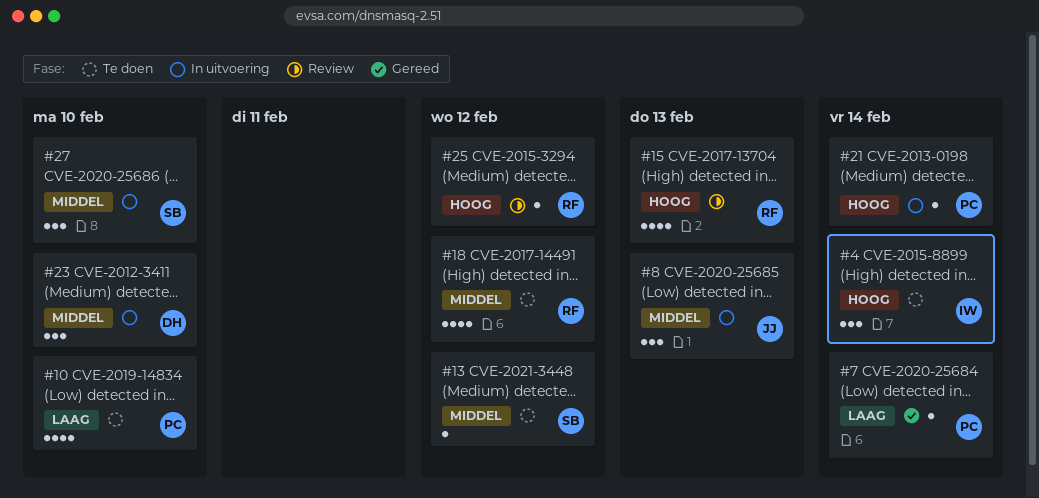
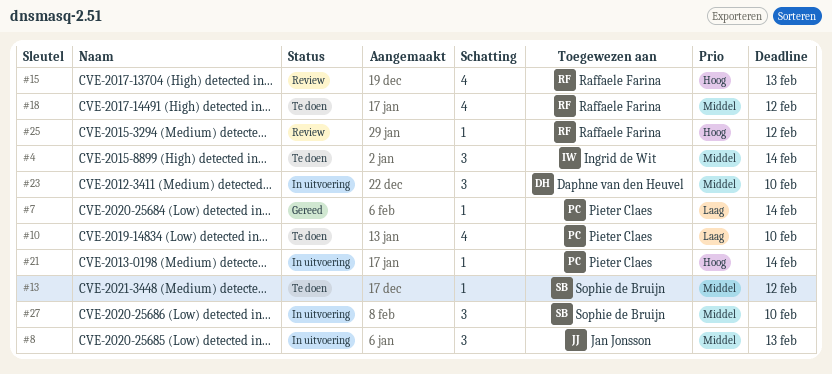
#4, priority: Hoog -> Middel

